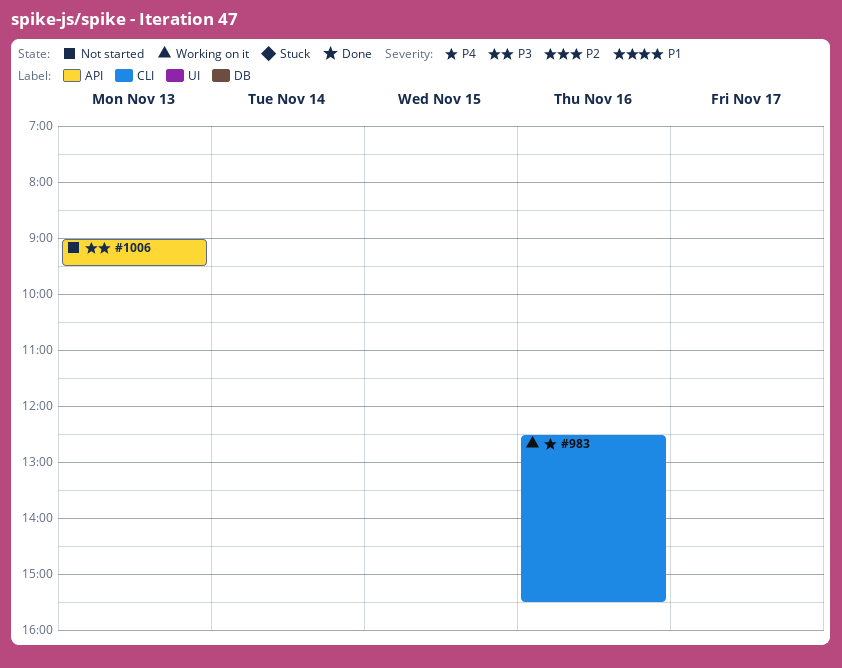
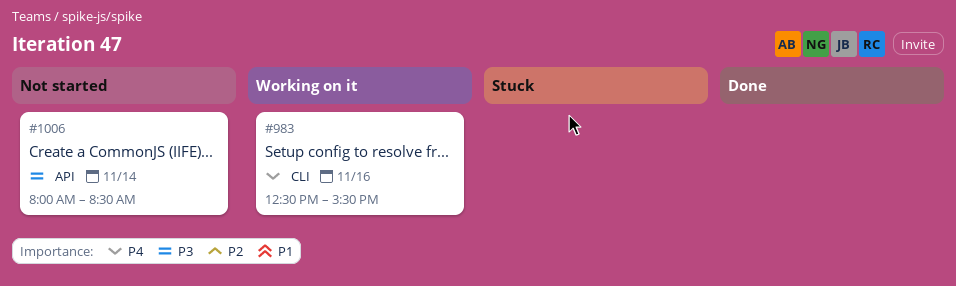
#1006, day: Nov 13 -> Nov 14
#1006, begins: 09:00 -> 08:00
#1006, ends: 09:30 -> 08:30

